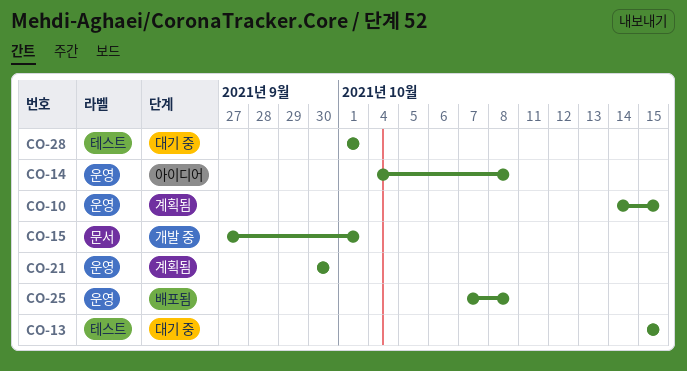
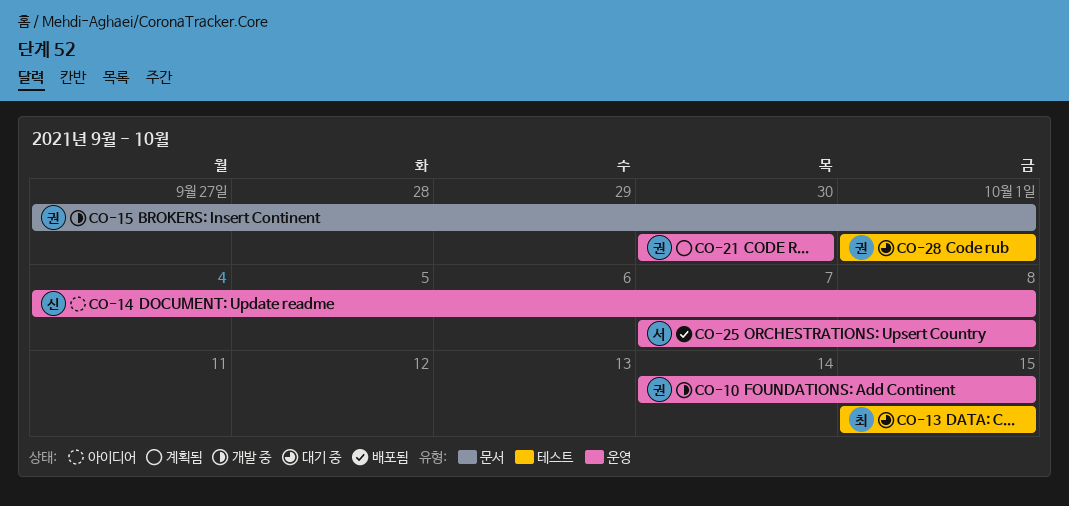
CO-10, status: 계획됨 -> 개발 중

